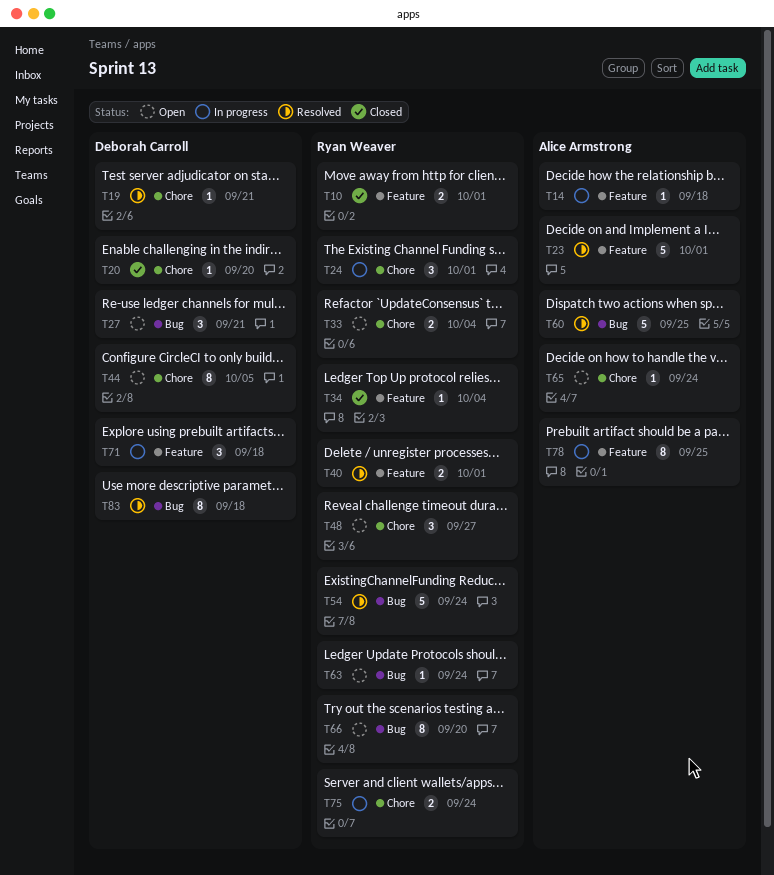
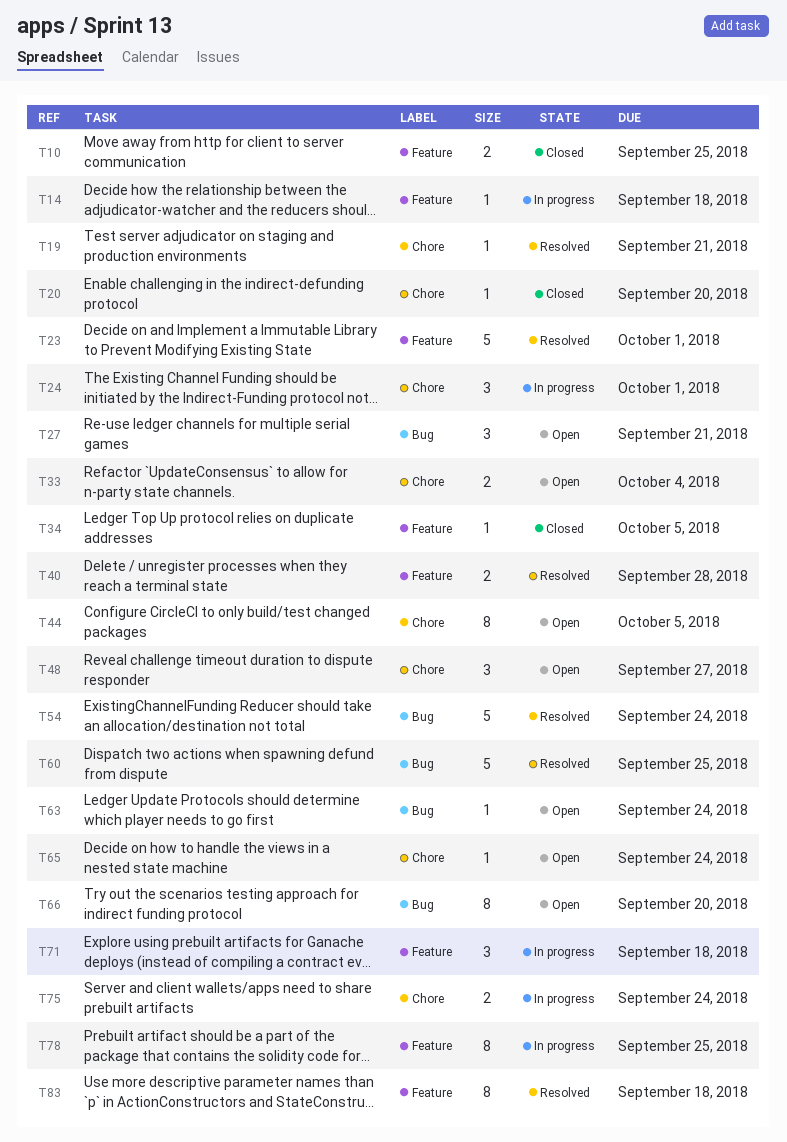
T10, due: Oct 1 -> Sep 25
T34, due: Oct 4 -> Oct 5
T40, due: Oct 1 -> Sep 28
T83, label: Bug -> Feature

